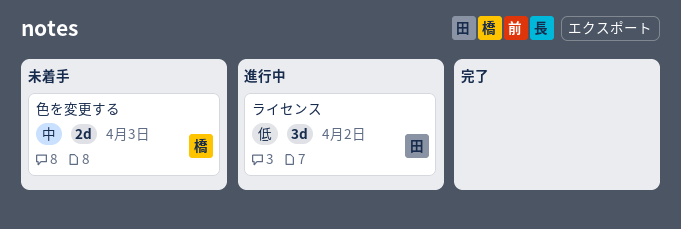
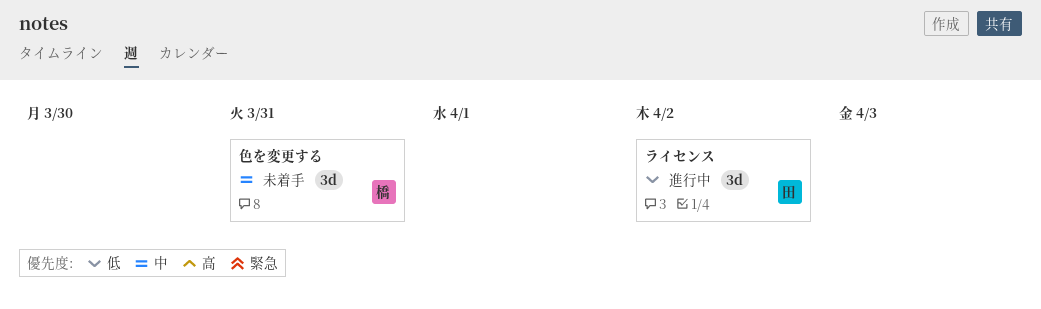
色を変更する, estimate: 2d -> 3d
色を変更する, due: Apr 3 -> Mar 31

